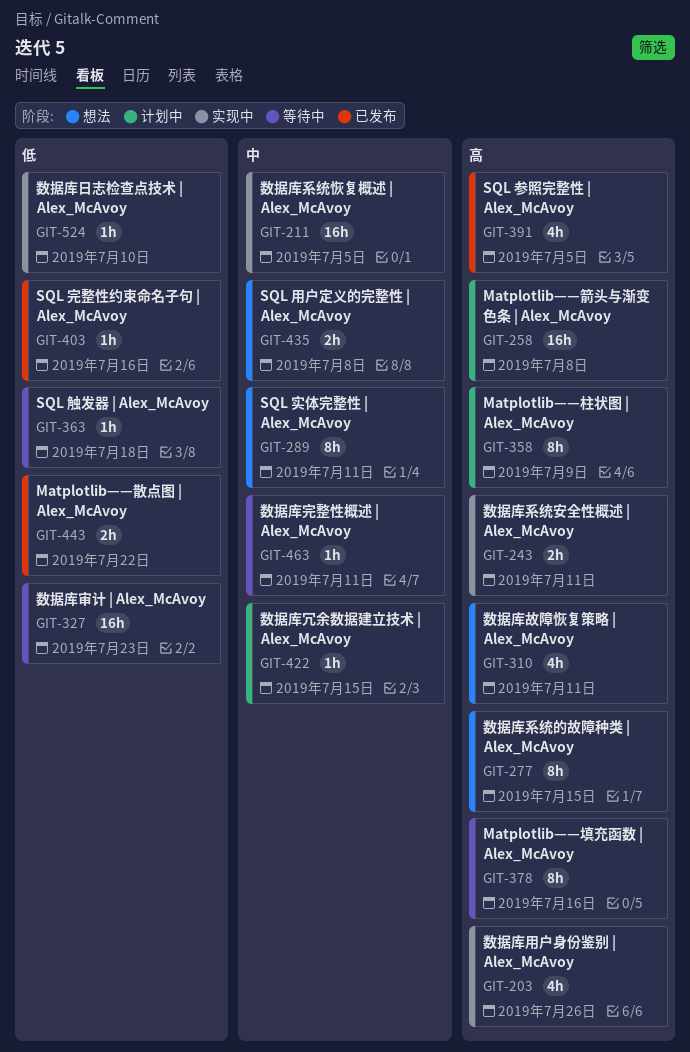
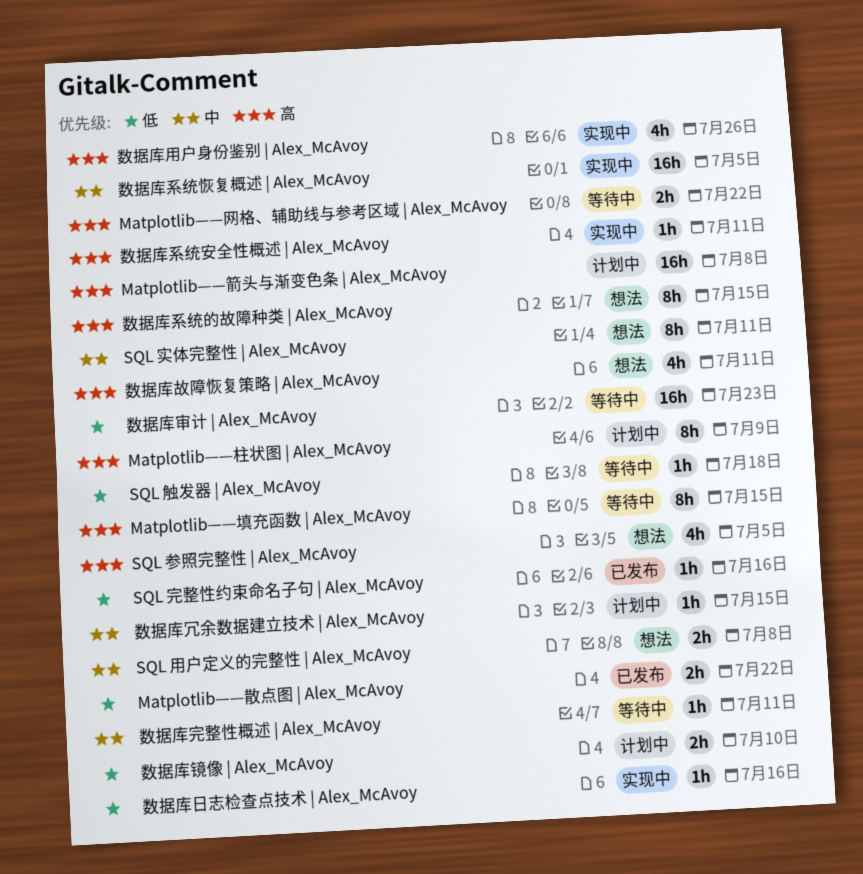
Matplotlib——填充函数 | Alex_McAvoy, due: Jul 16 -> Jul 15
Matplotlib——网格、辅助线与参考区域 | Alex_McAvoy: none -> present
SQL 参照完整性 | Alex_McAvoy, status: 已发布 -> 想法
数据库日志检查点技术 | Alex_McAvoy, due: Jul 10 -> Jul 16
数据库系统安全性概述 | Alex_McAvoy, estimate: 2h -> 1h
数据库镜像 | Alex_McAvoy: none -> present

